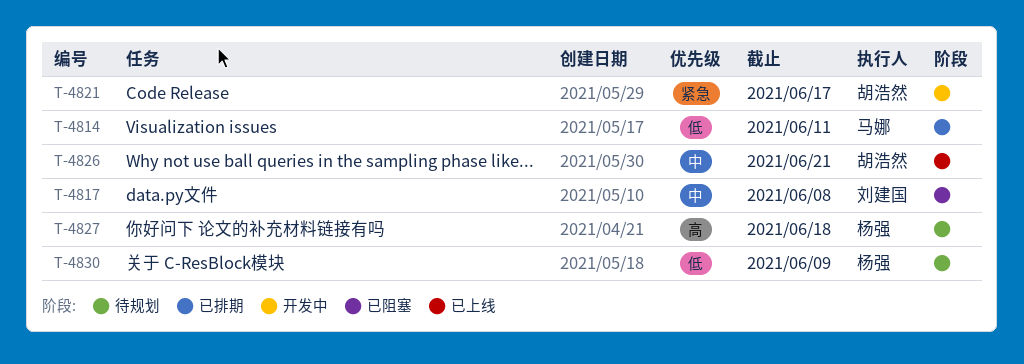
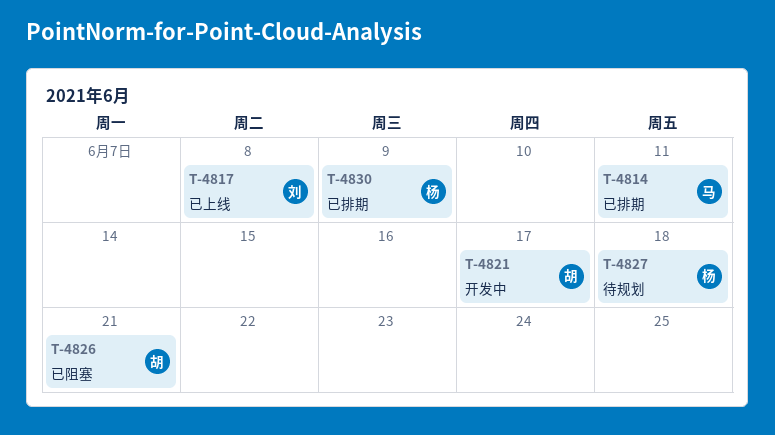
T-4817, status: 已阻塞 -> 已上线
T-4826, status: 已上线 -> 已阻塞
T-4830, status: 待规划 -> 已排期

